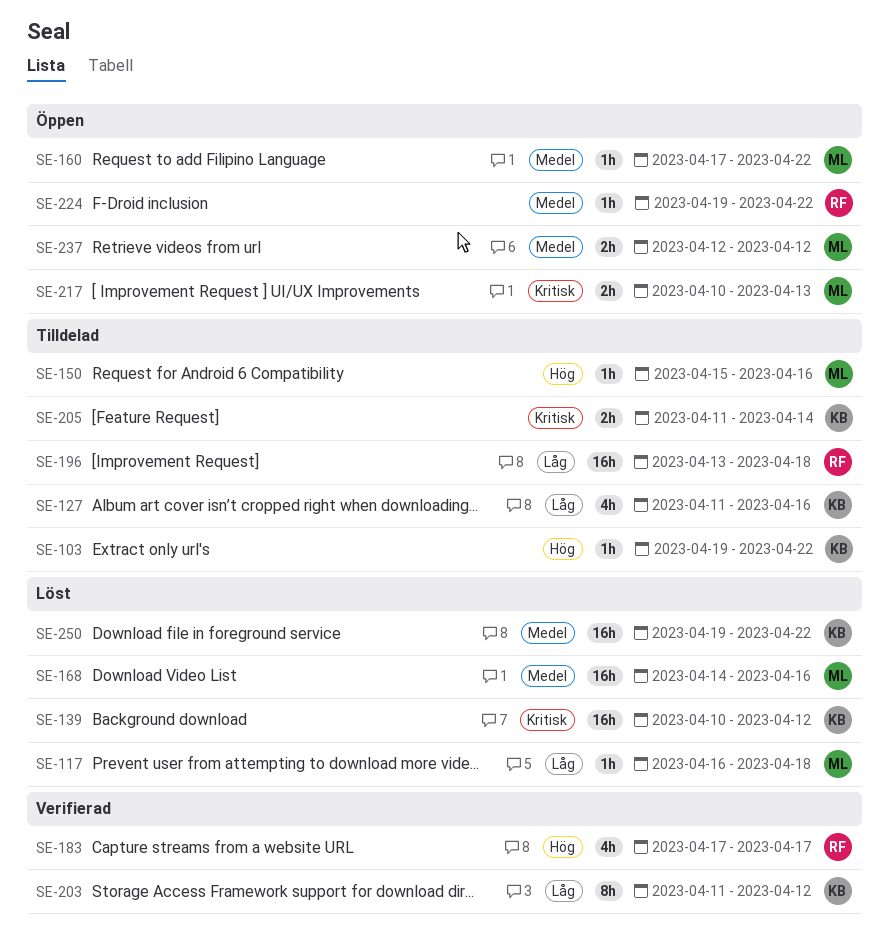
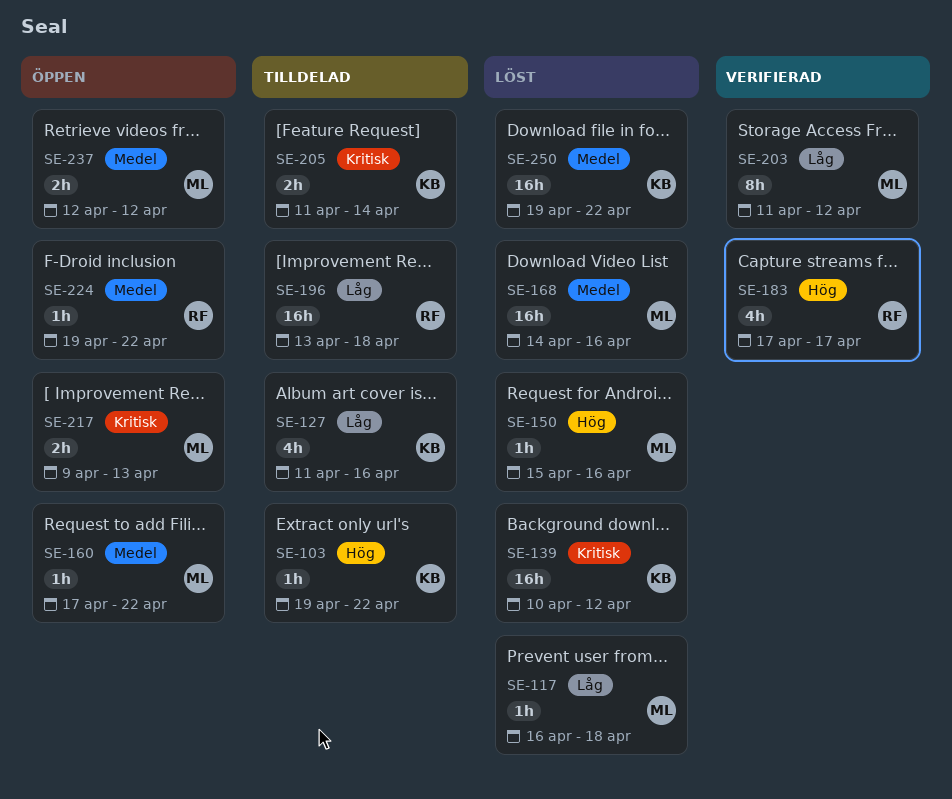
SE-150, status: Tilldelad -> Löst
SE-203, owner: KB -> ML
SE-217, start: Apr 10 -> Apr 9

